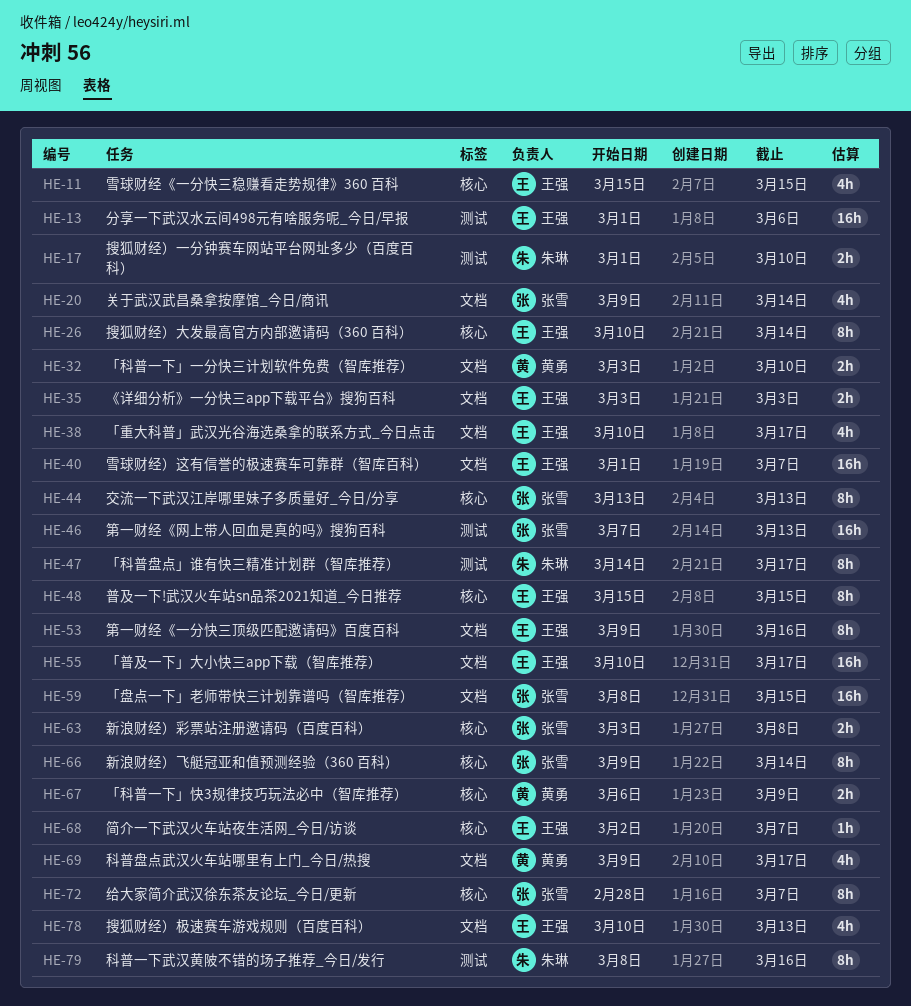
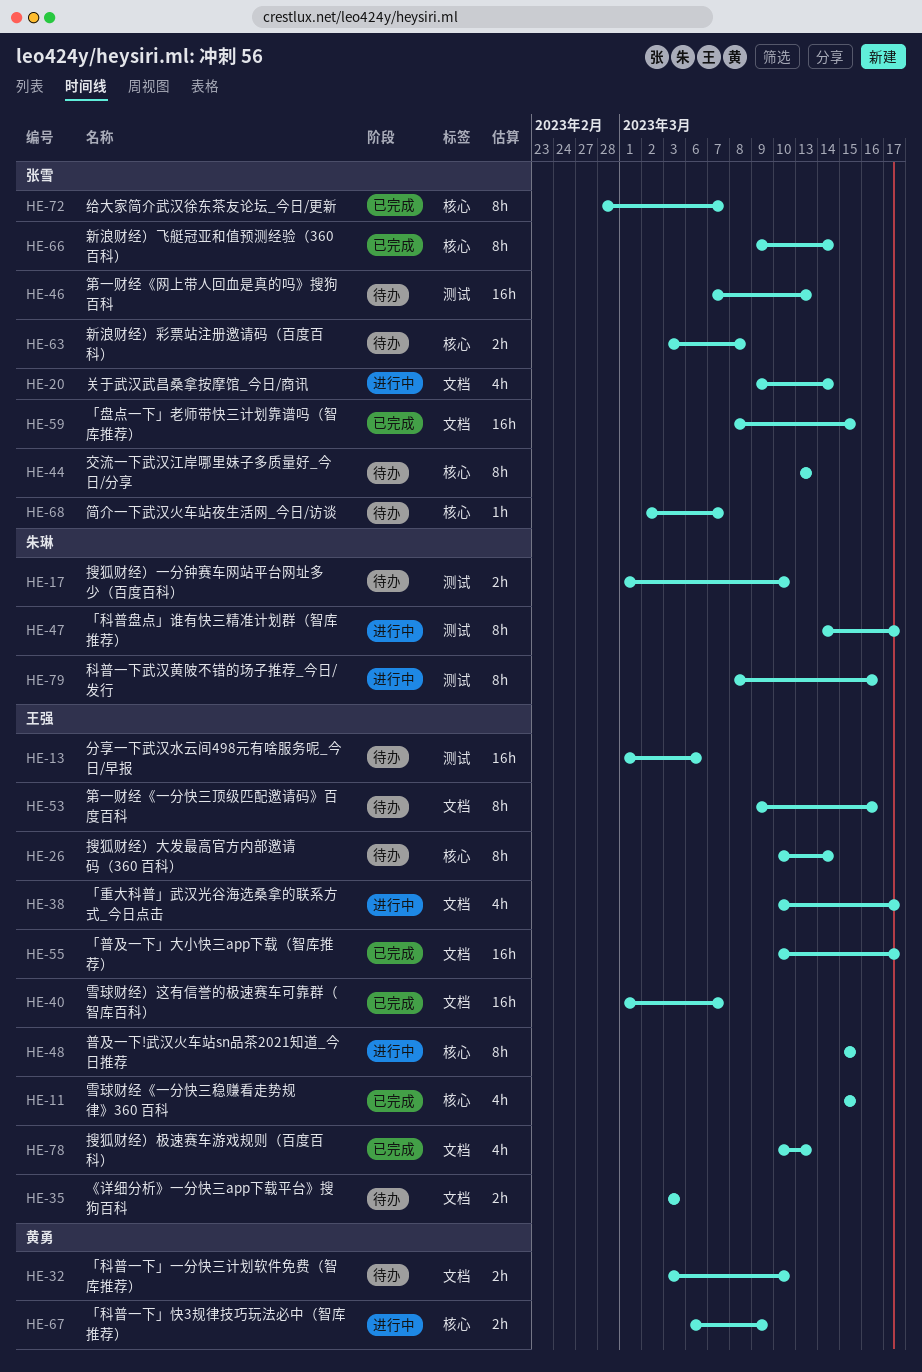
HE-68, owner: 王强 -> 张雪
HE-69: present -> none

